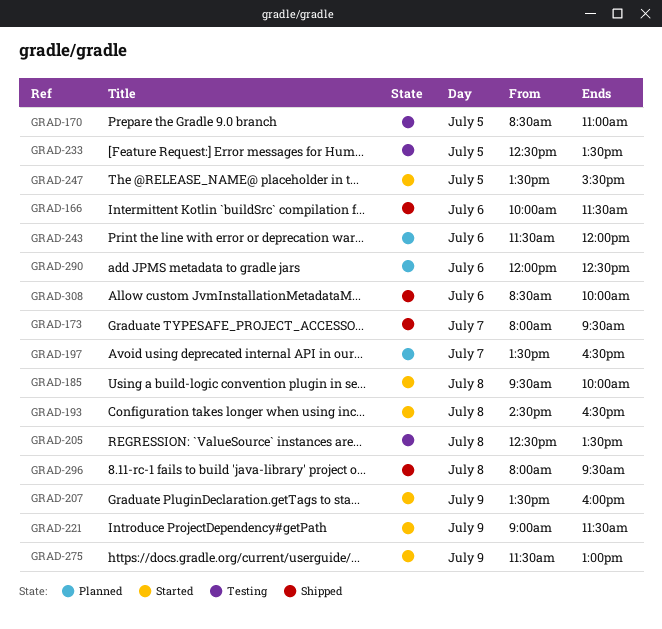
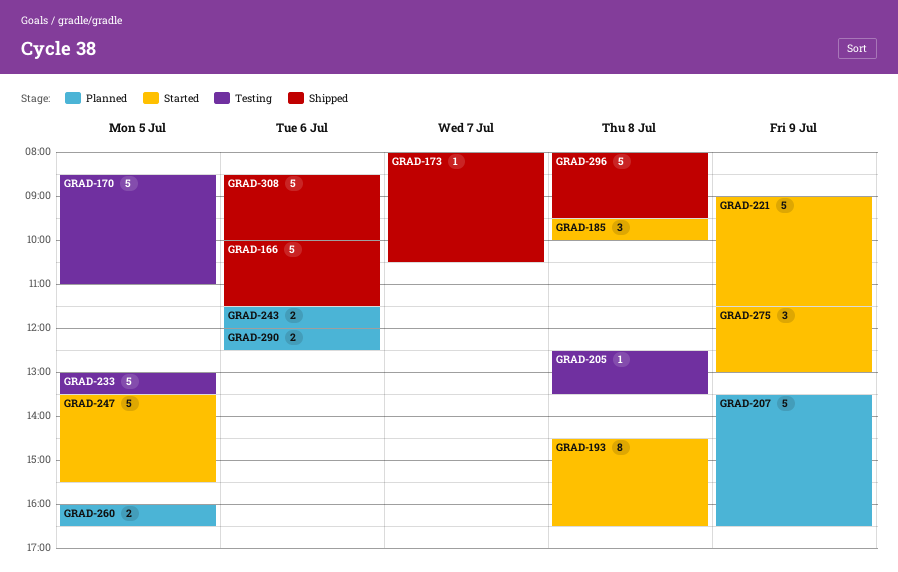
GRAD-173, ends: 09:30 -> 10:30
GRAD-197: present -> none
GRAD-207, status: Started -> Planned
GRAD-207, ends: 16:00 -> 16:30
GRAD-233, begins: 12:30 -> 13:00
GRAD-260: none -> present

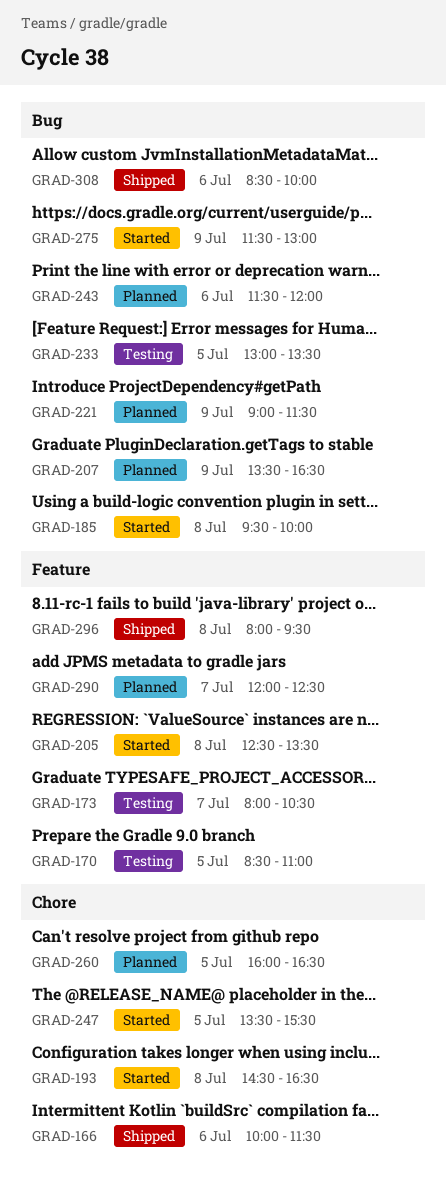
GRAD-173, status: Shipped -> Testing
GRAD-205, status: Testing -> Started
GRAD-221, status: Started -> Planned
GRAD-290, day: Jul 6 -> Jul 7

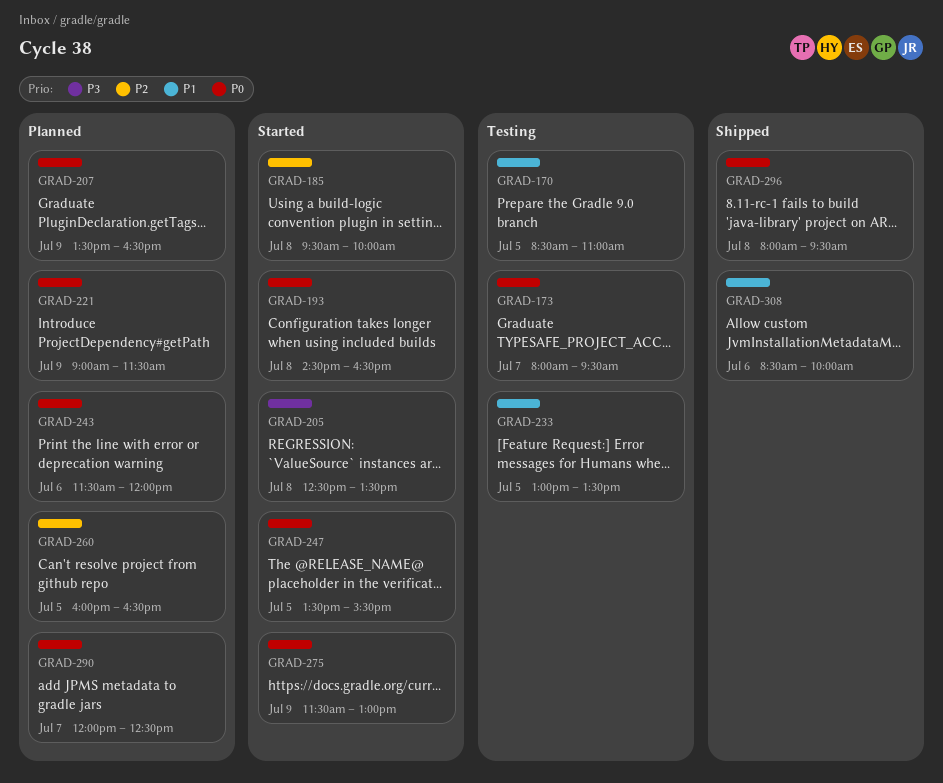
GRAD-166: present -> none
GRAD-173, ends: 10:30 -> 09:30

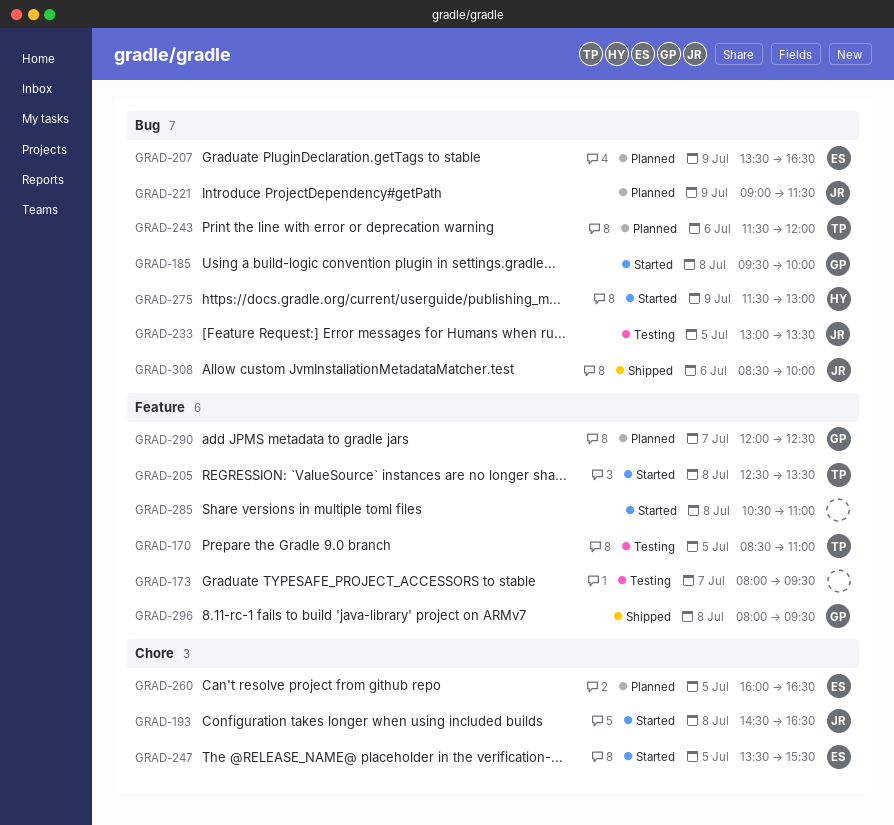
GRAD-285: none -> present

